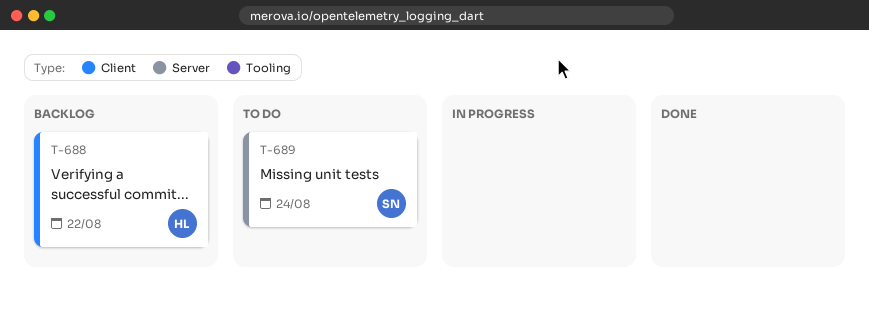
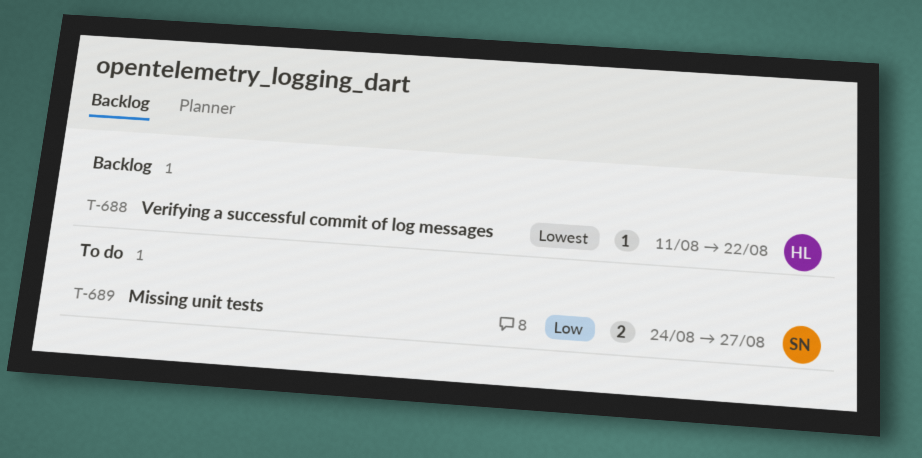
T-689, due: Aug 24 -> Aug 27

